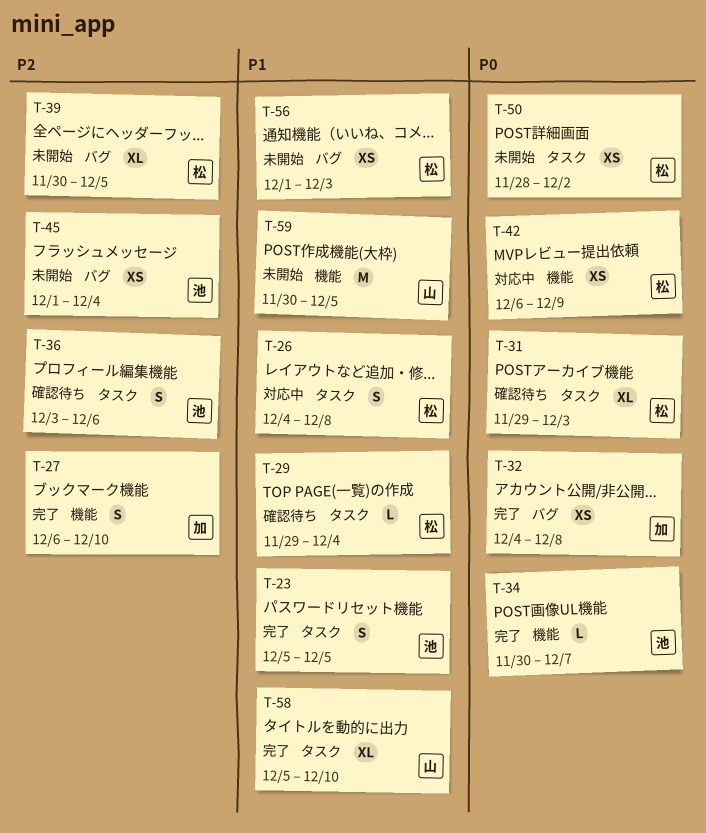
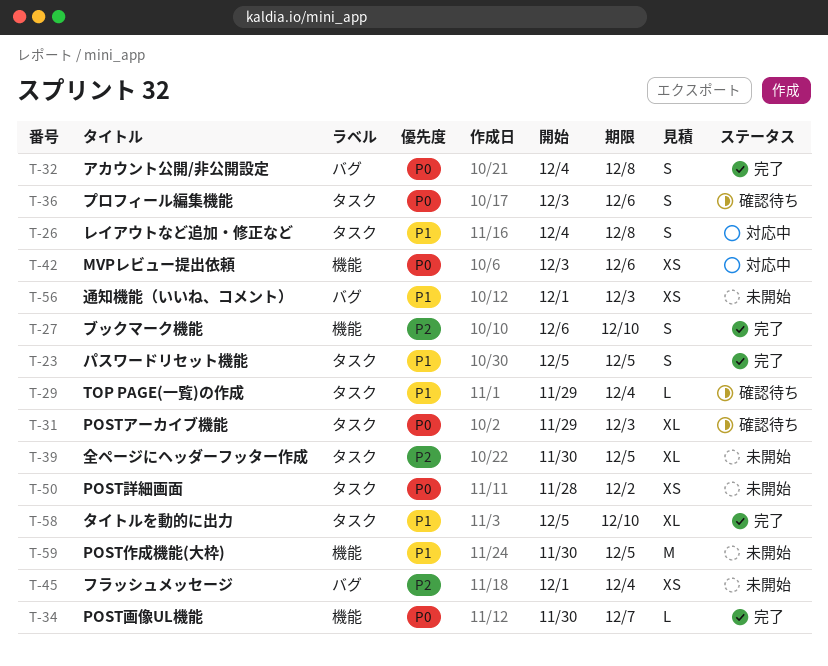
T-32, estimate: XS -> S
T-36, priority: P2 -> P0
T-39, label: バグ -> タスク
T-42, start: Dec 6 -> Dec 3
T-42, due: Dec 9 -> Dec 6

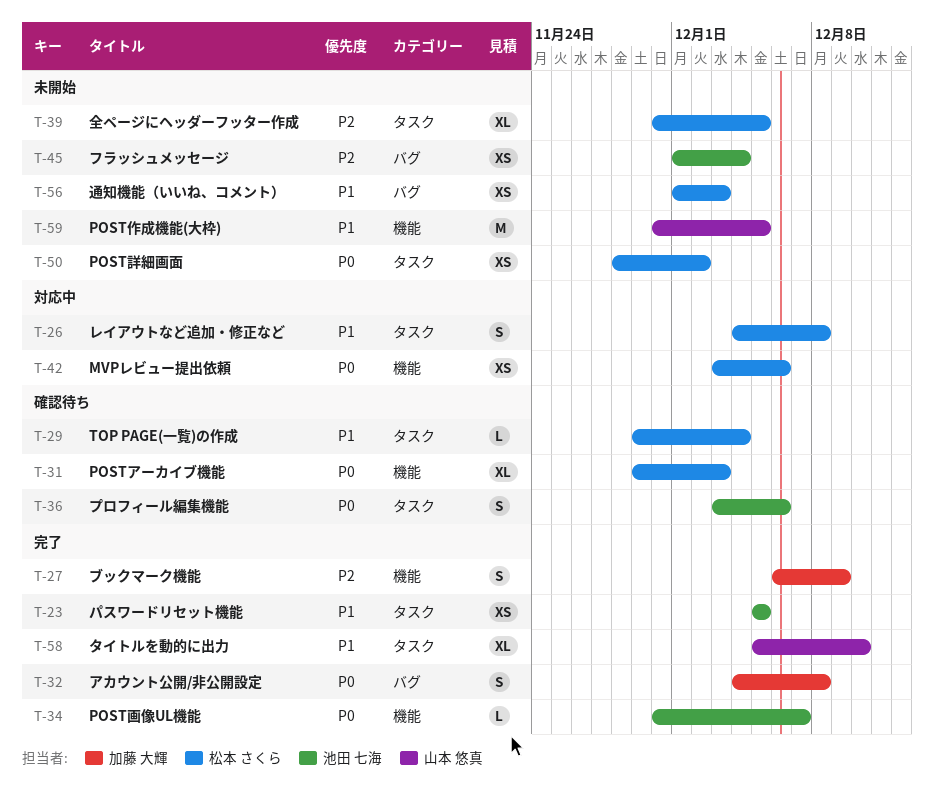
T-23, estimate: S -> XS
T-27, due: Dec 10 -> Dec 9
T-31, label: タスク -> 機能

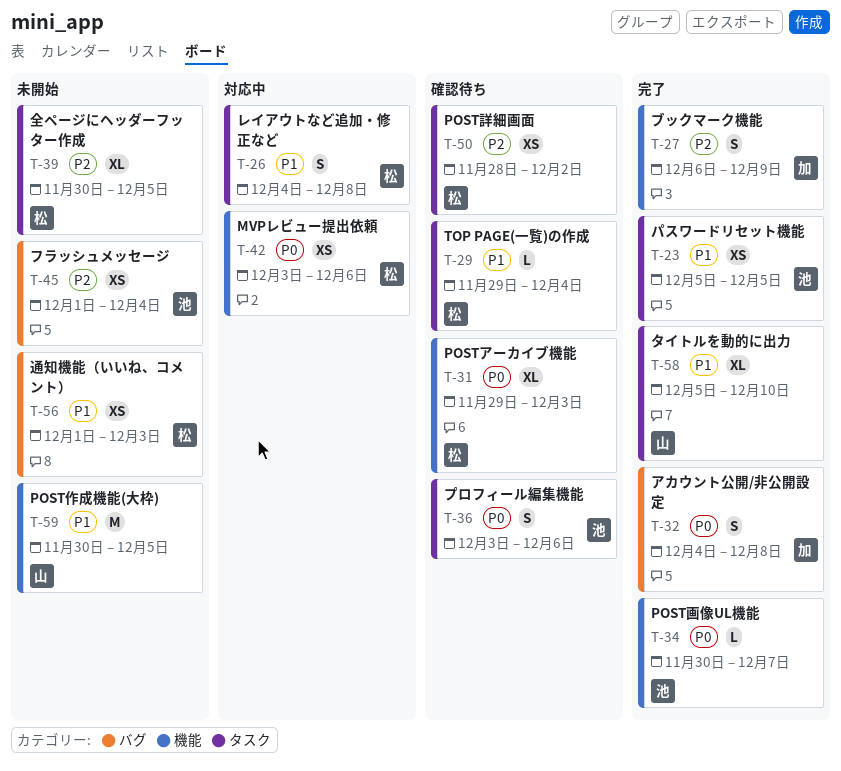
T-50, status: 未開始 -> 確認待ち
T-50, priority: P0 -> P2

